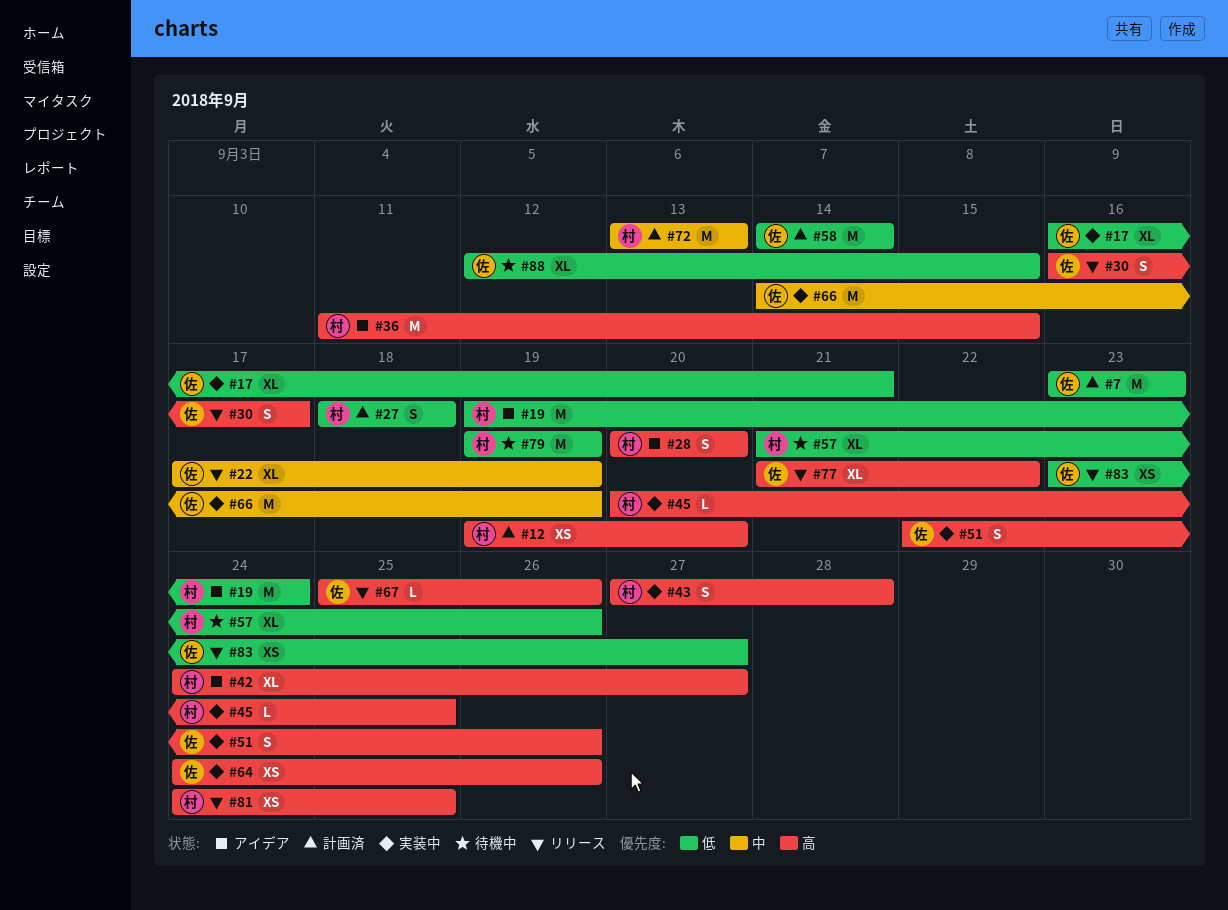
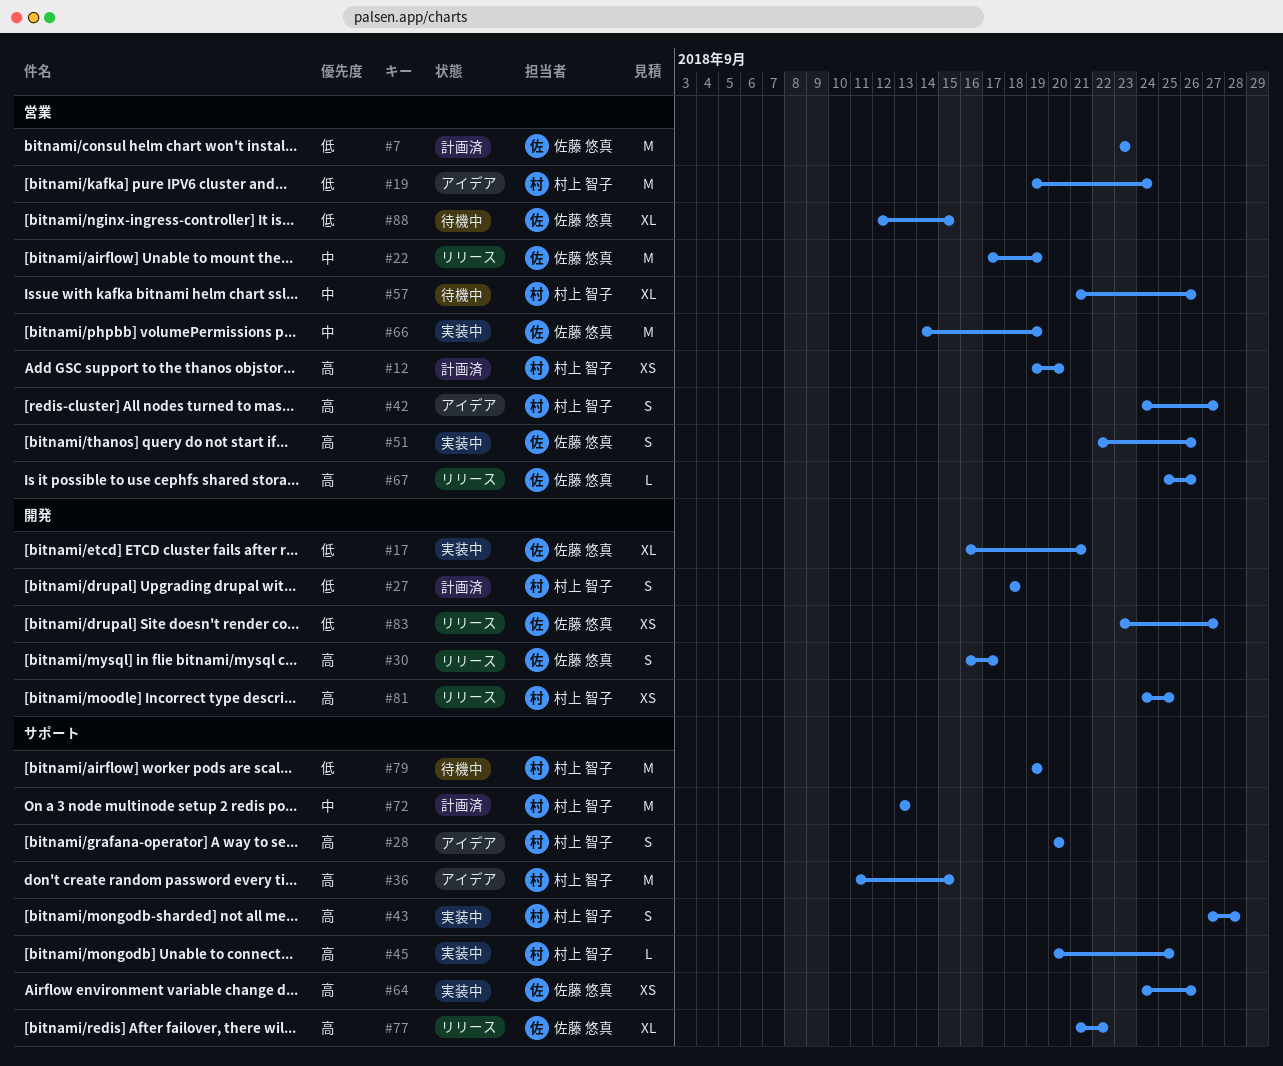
#22, estimate: XL -> M
#42, estimate: XL -> S
#57, priority: 低 -> 中
#58: present -> none

